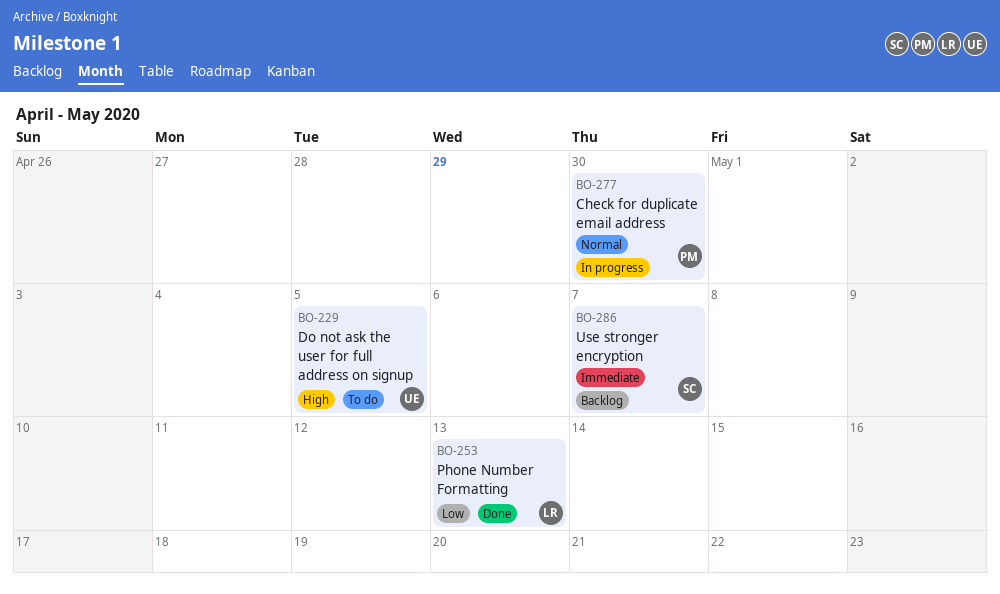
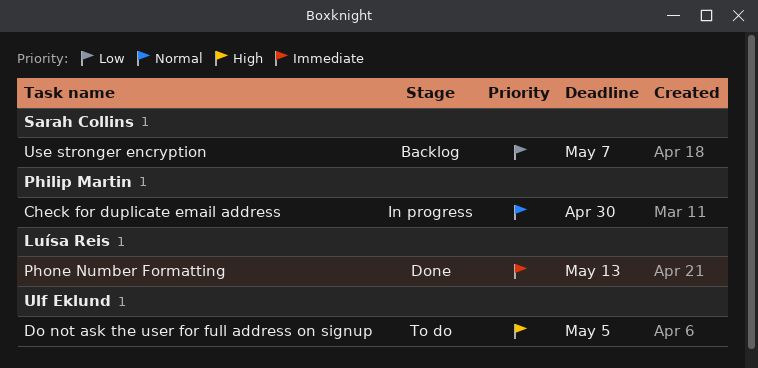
Phone Number Formatting, priority: Low -> Immediate
Use stronger encryption, priority: Immediate -> Low

